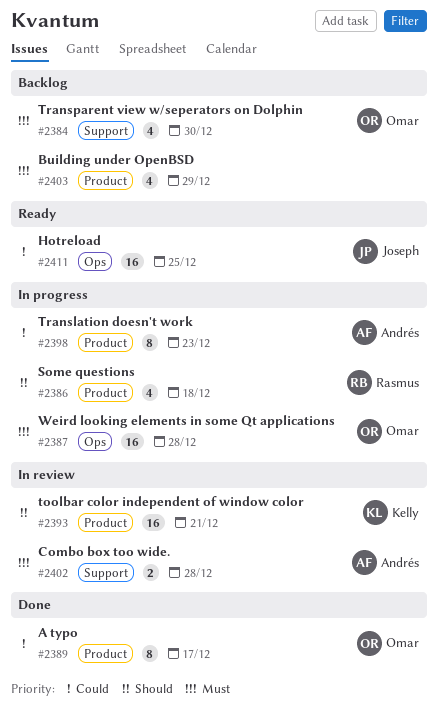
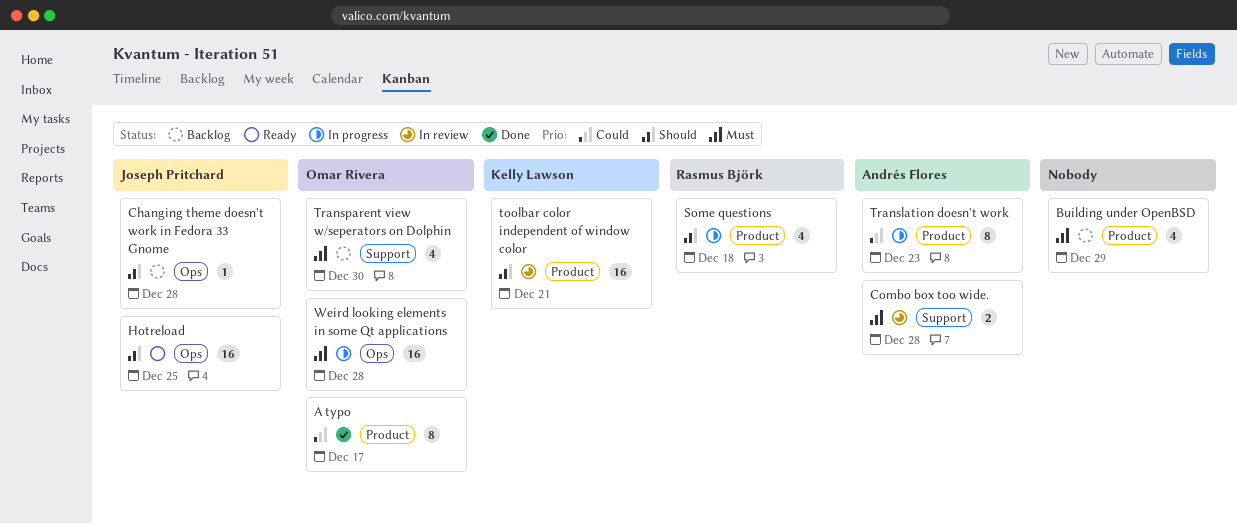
Changing theme doesn't work in Fedora 33 Gnome: none -> present
Hotreload, priority: Could -> Should

